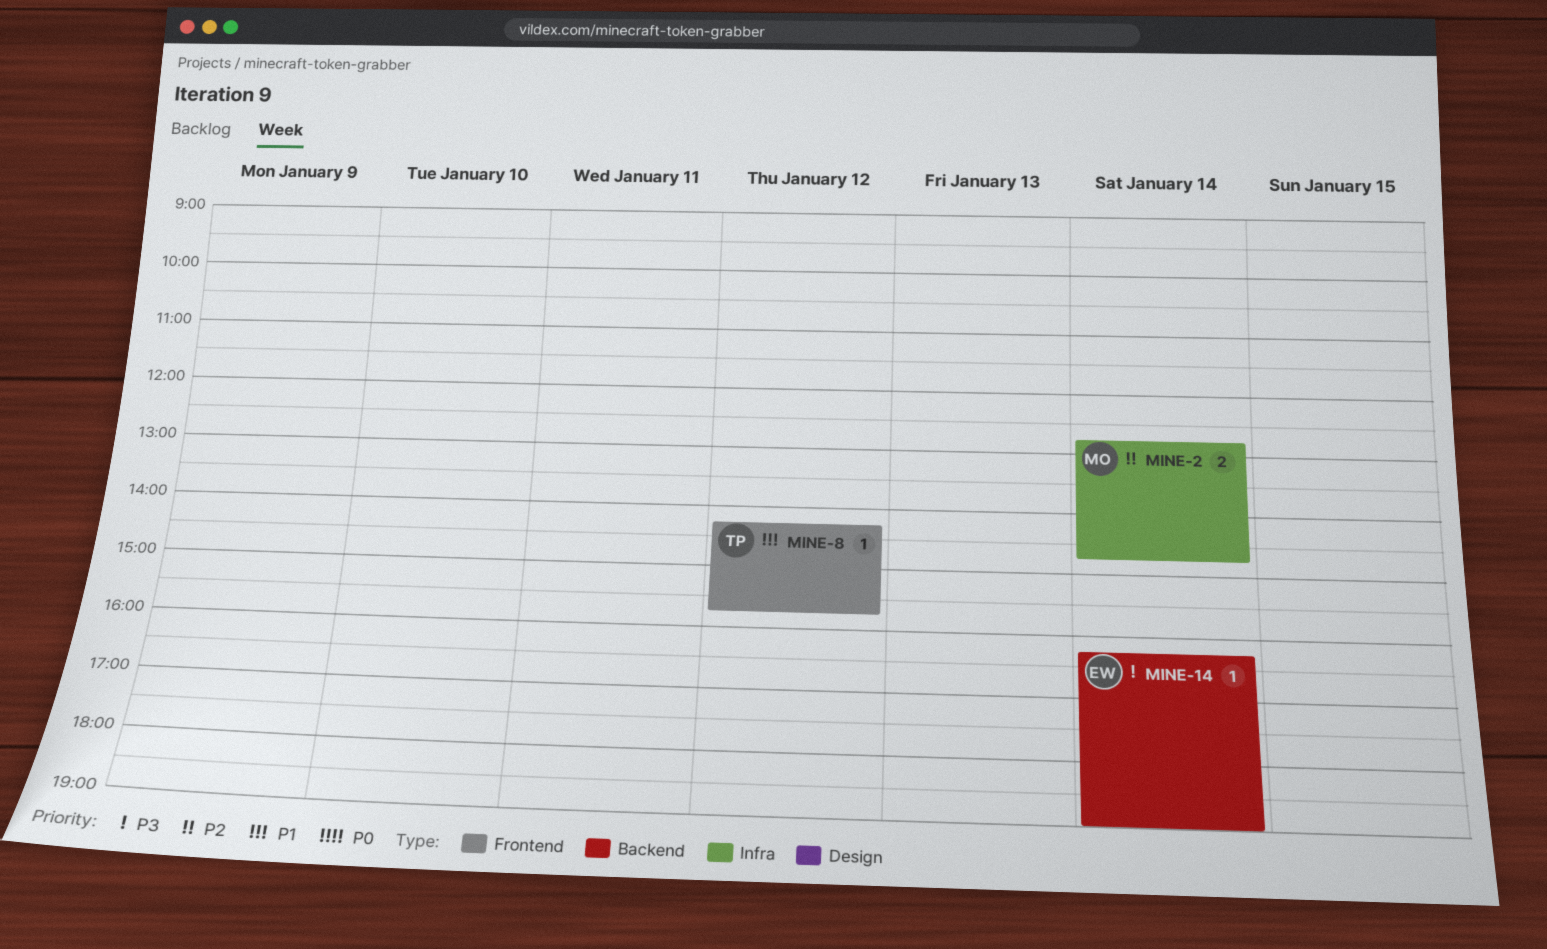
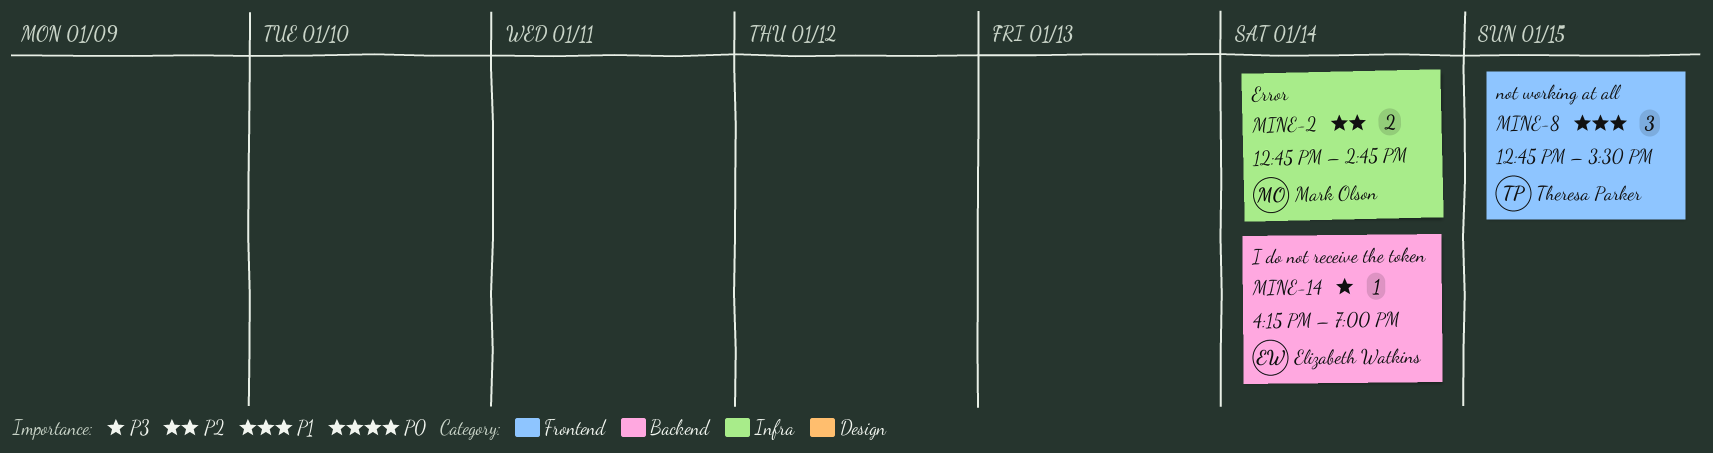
MINE-8, estimate: 1 -> 3
MINE-8, day: Jan 12 -> Jan 15
MINE-8, begins: 14:15 -> 12:45
MINE-8, ends: 15:45 -> 15:30

